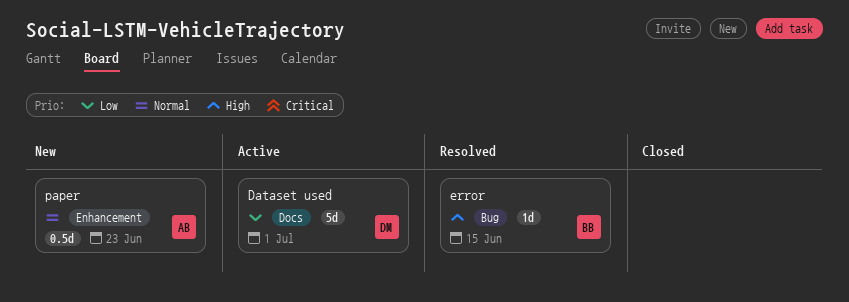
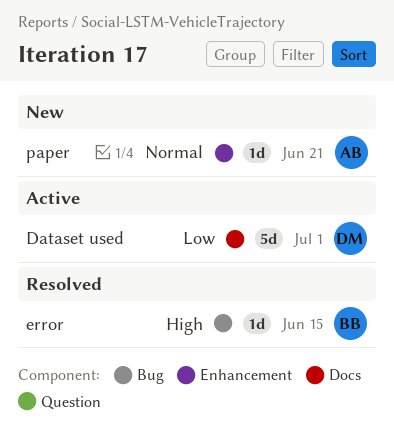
paper, estimate: 0.5d -> 1d
paper, due: Jun 23 -> Jun 21

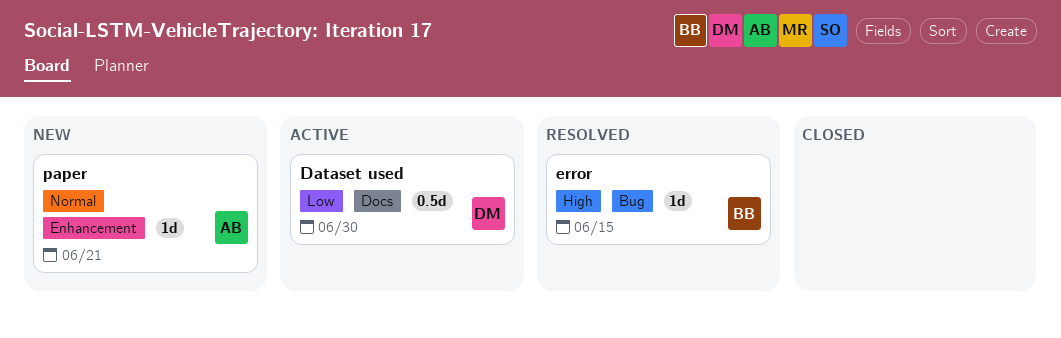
Dataset used, estimate: 5d -> 0.5d
Dataset used, due: Jul 1 -> Jun 30

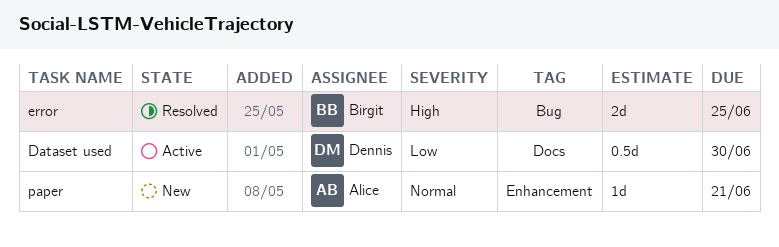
error, estimate: 1d -> 2d
error, due: Jun 15 -> Jun 25

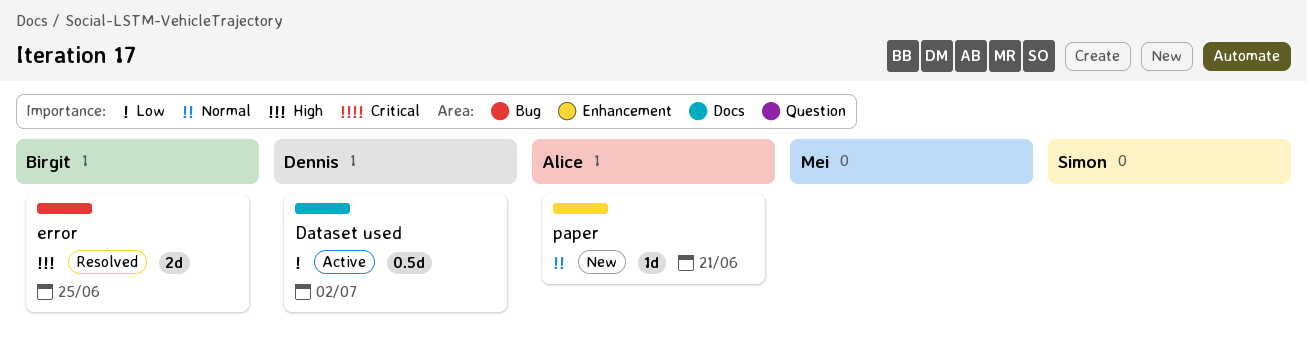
Dataset used, due: Jun 30 -> Jul 2

